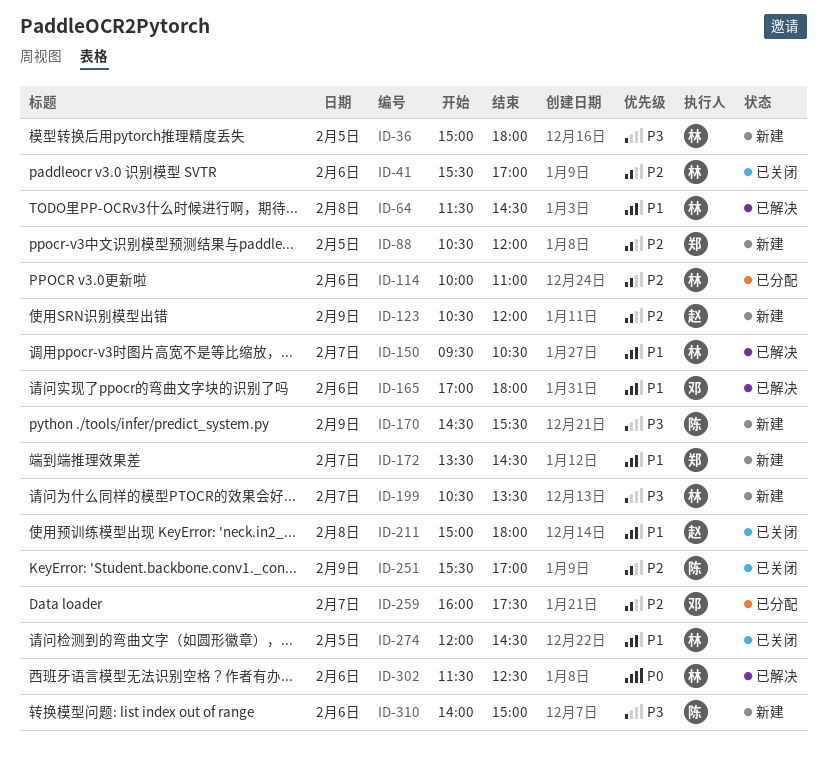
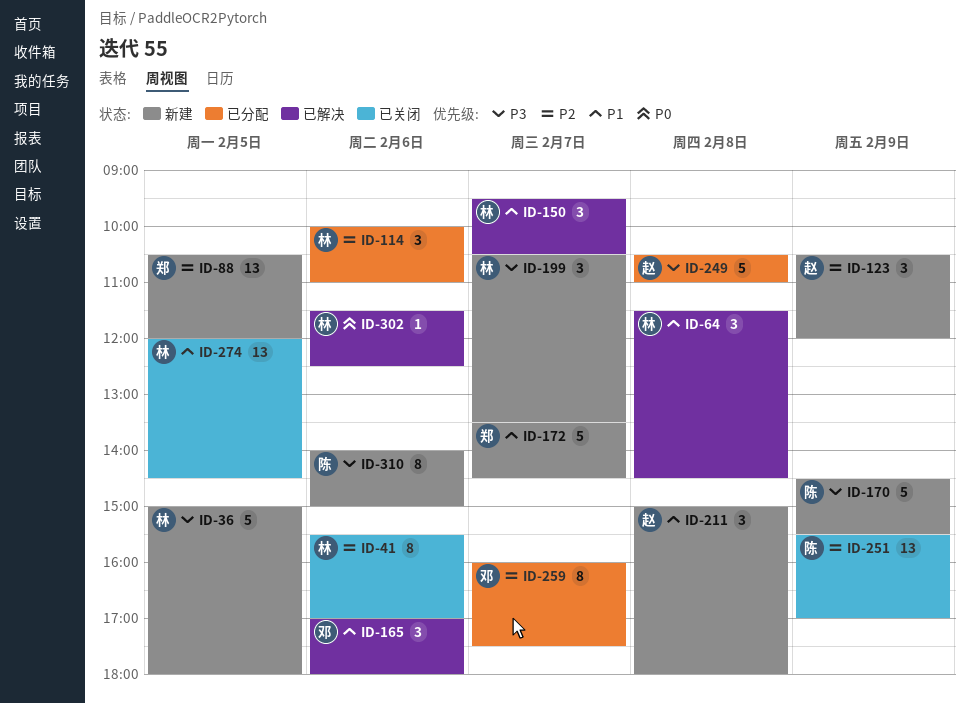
ID-211, status: 已关闭 -> 新建
ID-249: none -> present

